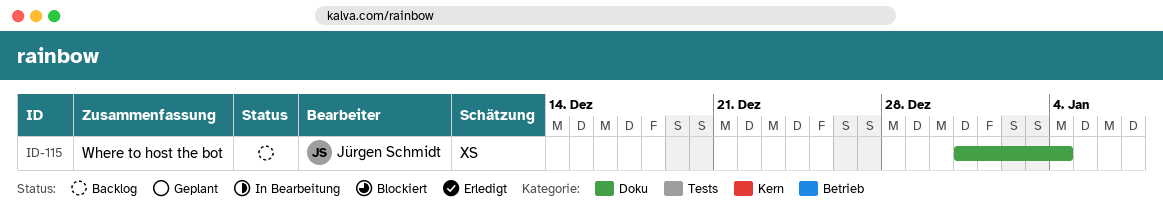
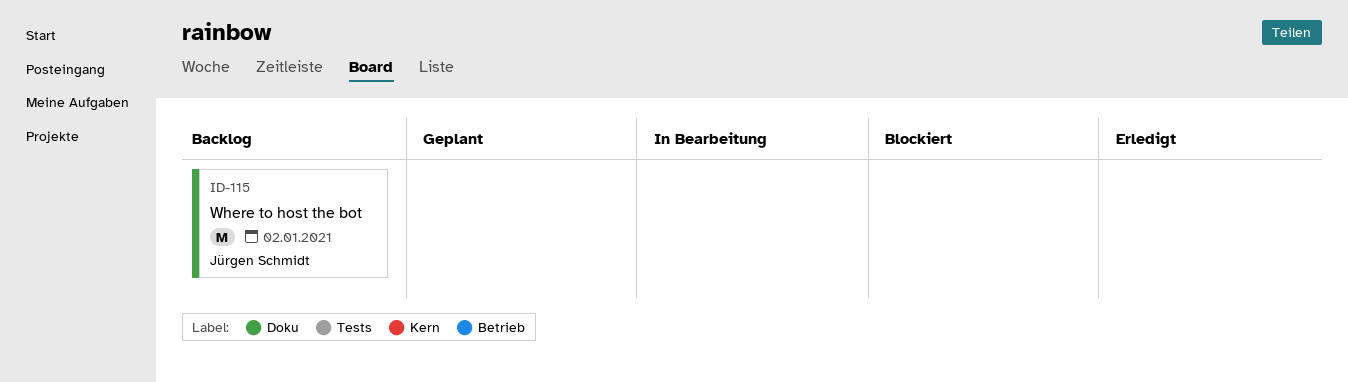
ID-115, estimate: XS -> M
ID-115, due: Jan 4 -> Jan 2

